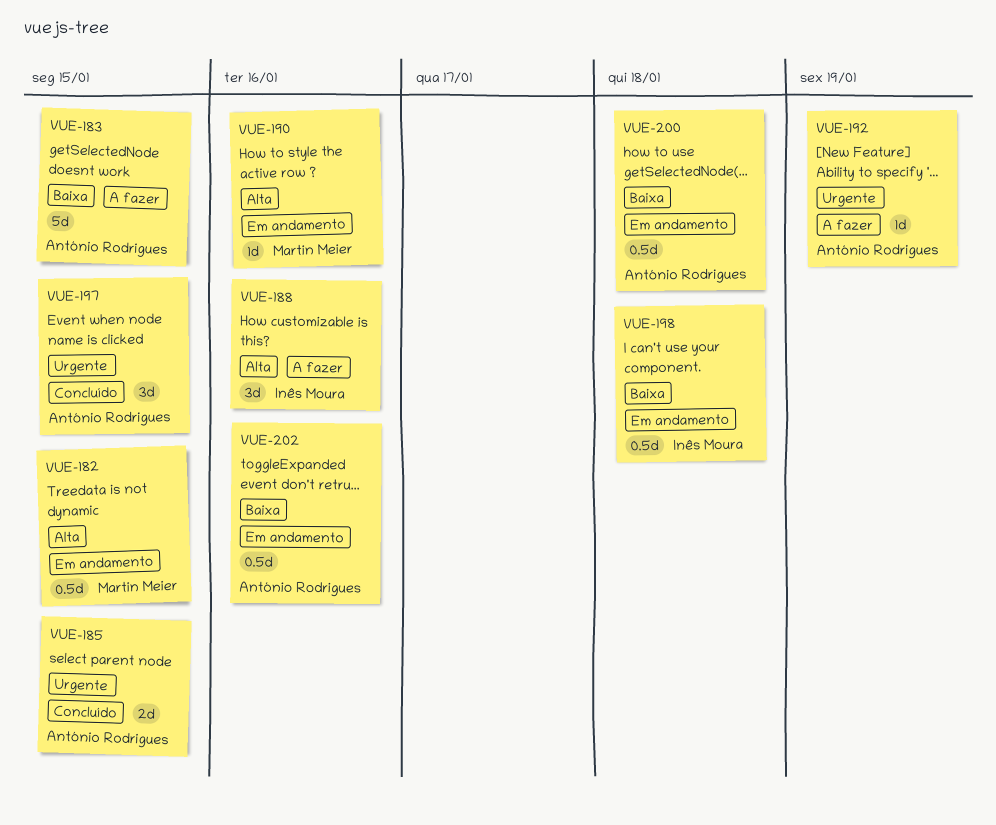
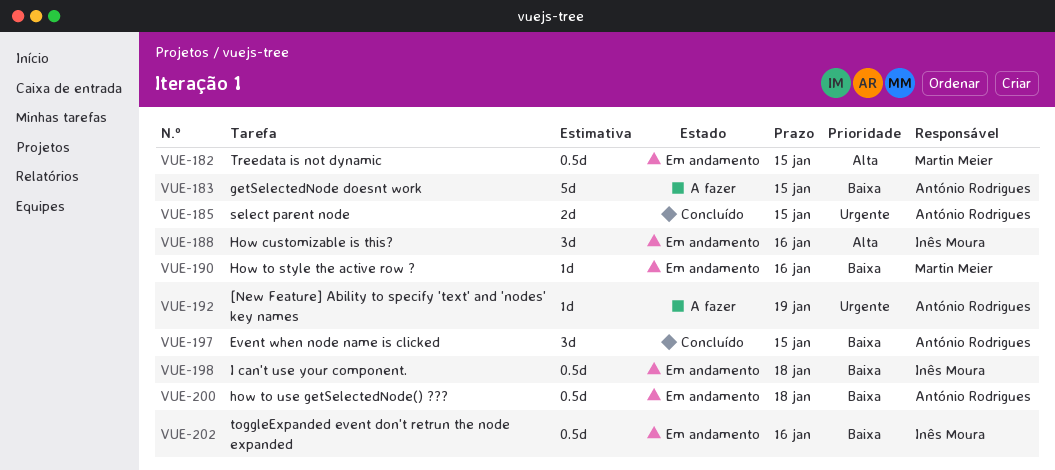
VUE-188, status: A fazer -> Em andamento
VUE-190, priority: Alta -> Baixa
VUE-197, priority: Urgente -> Baixa
VUE-202, owner: António Rodrigues -> Inês Moura

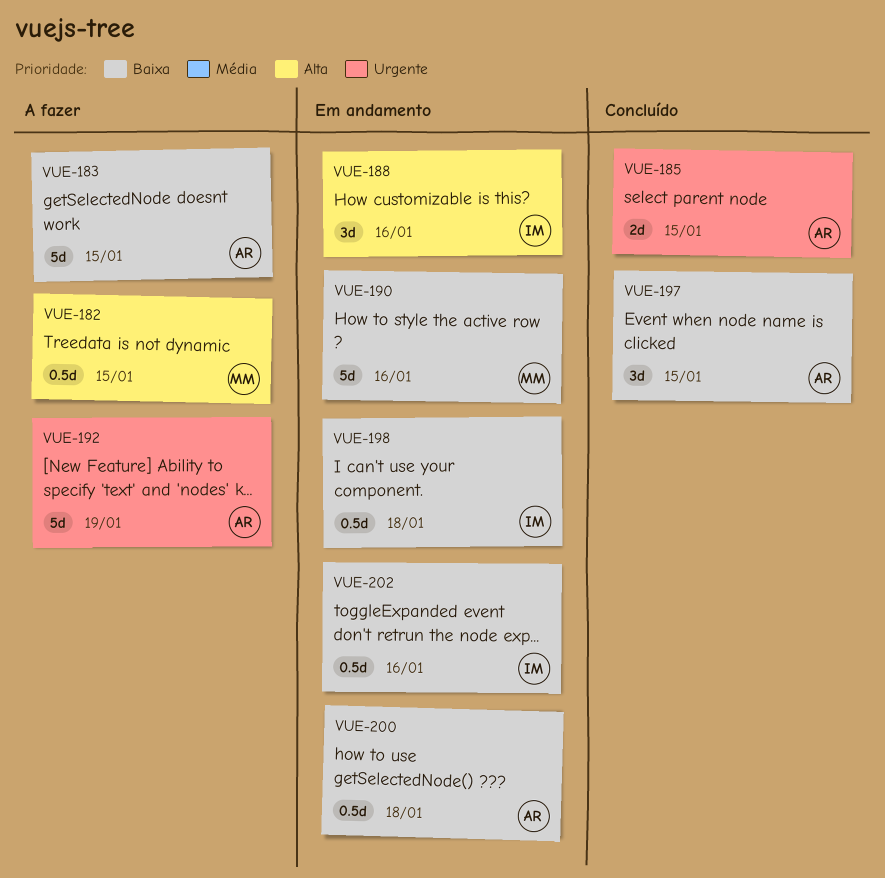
VUE-182, status: Em andamento -> A fazer
VUE-190, estimate: 1d -> 5d
VUE-192, estimate: 1d -> 5d

